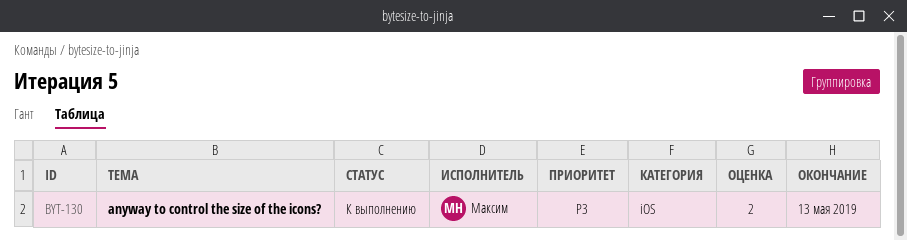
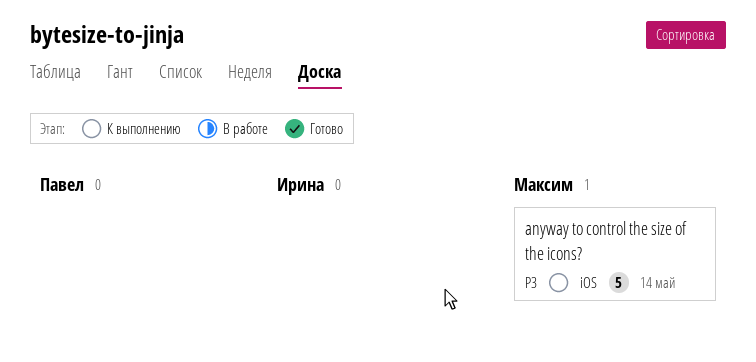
anyway to control the size of the icons?, estimate: 2 -> 5
anyway to control the size of the icons?, due: May 13 -> May 14

